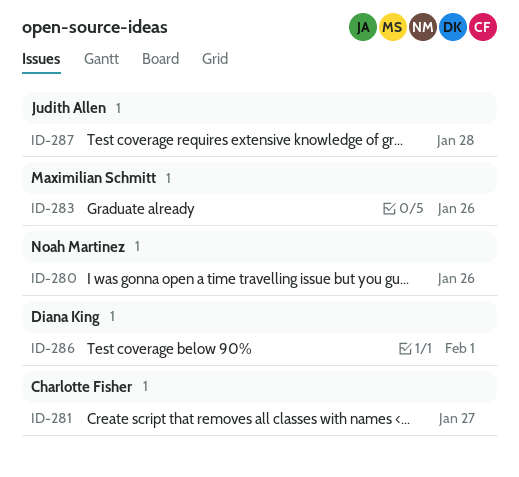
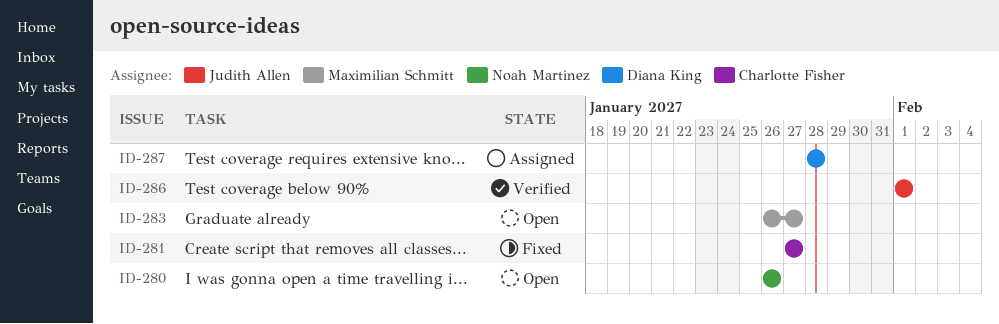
ID-283, due: Jan 26 -> Jan 27
ID-286, owner: Diana King -> Judith Allen
ID-287, owner: Judith Allen -> Diana King

